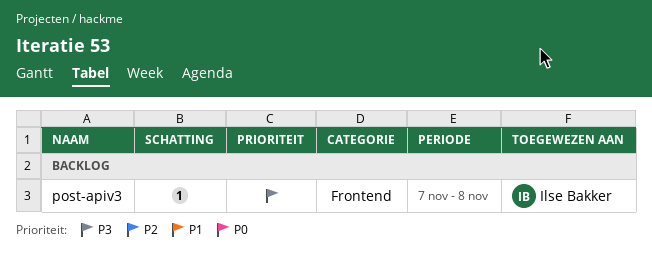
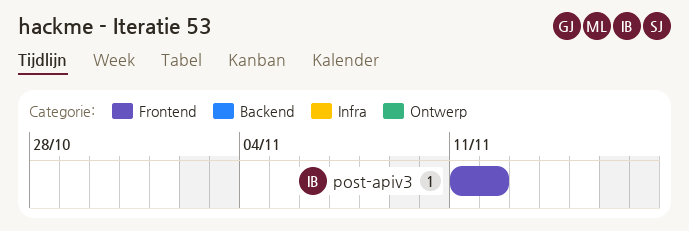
post-apiv3, start: Nov 7 -> Nov 11
post-apiv3, due: Nov 8 -> Nov 12

